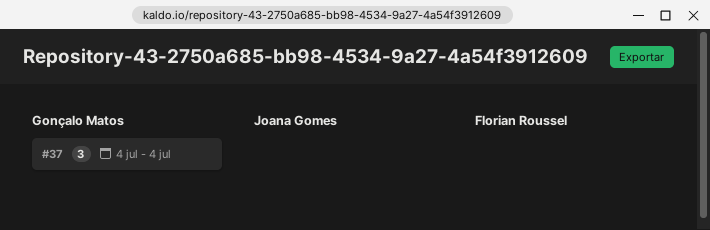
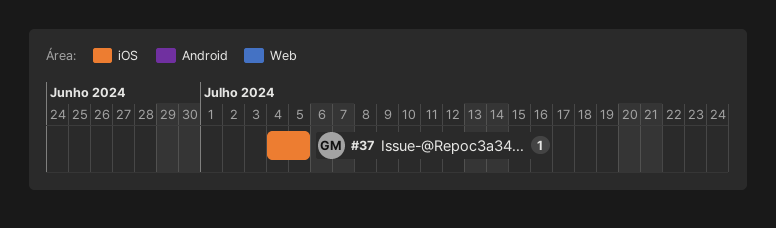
#37, estimate: 3 -> 1
#37, due: Jul 4 -> Jul 5

